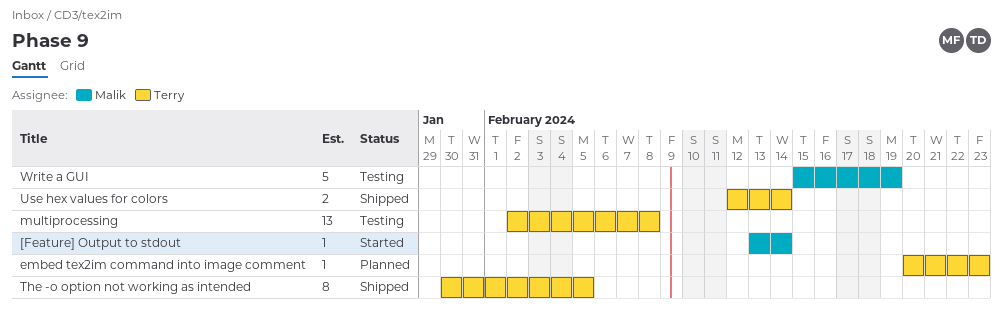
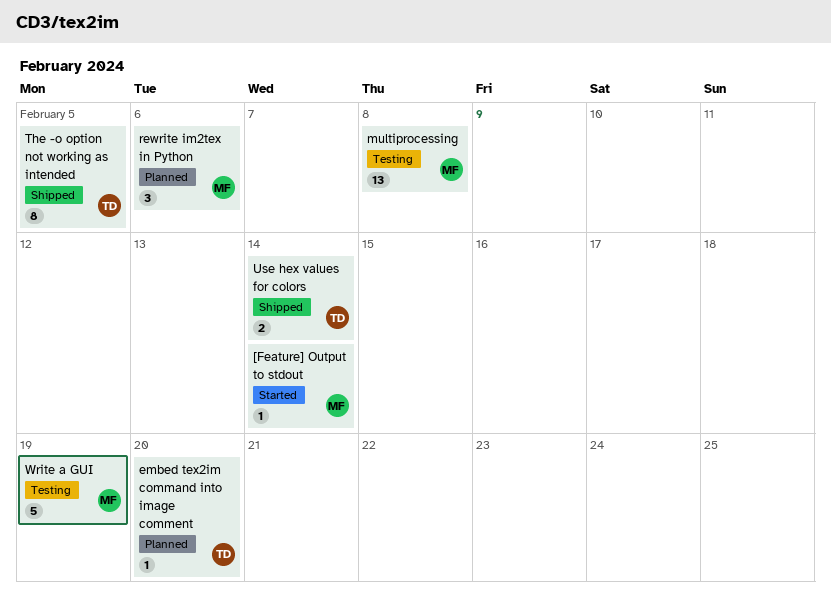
embed tex2im command into image comment, due: Feb 23 -> Feb 20
multiprocessing, owner: Terry -> Malik
rewrite im2tex in Python: none -> present

